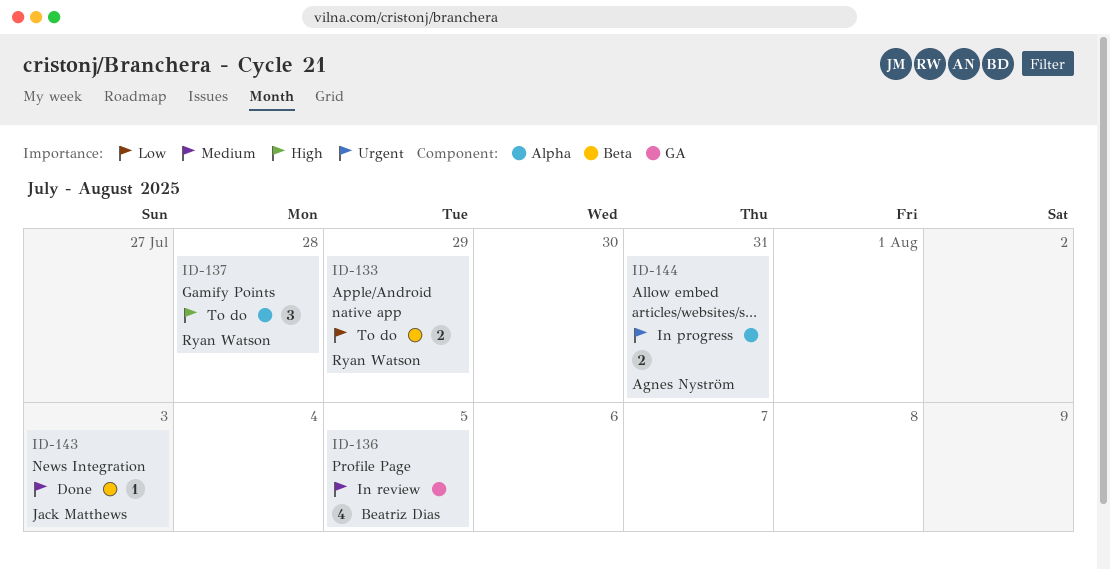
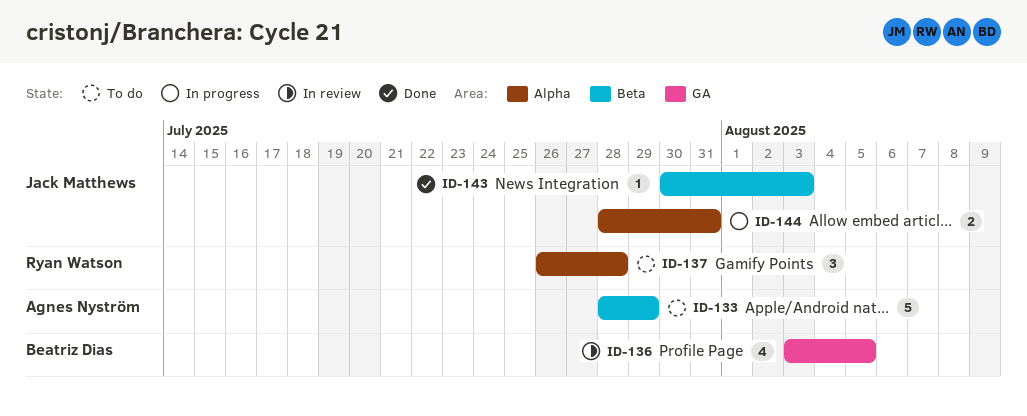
ID-133, owner: Ryan Watson -> Agnes Nyström
ID-133, estimate: 2 -> 5
ID-144, owner: Agnes Nyström -> Jack Matthews

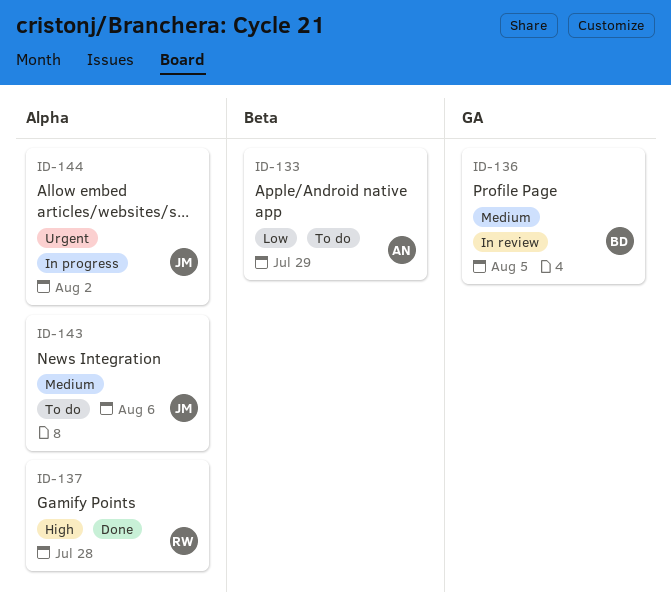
ID-137, status: To do -> Done
ID-143, status: Done -> To do
ID-143, label: Beta -> Alpha
ID-143, due: Aug 3 -> Aug 6
ID-144, due: Jul 31 -> Aug 2

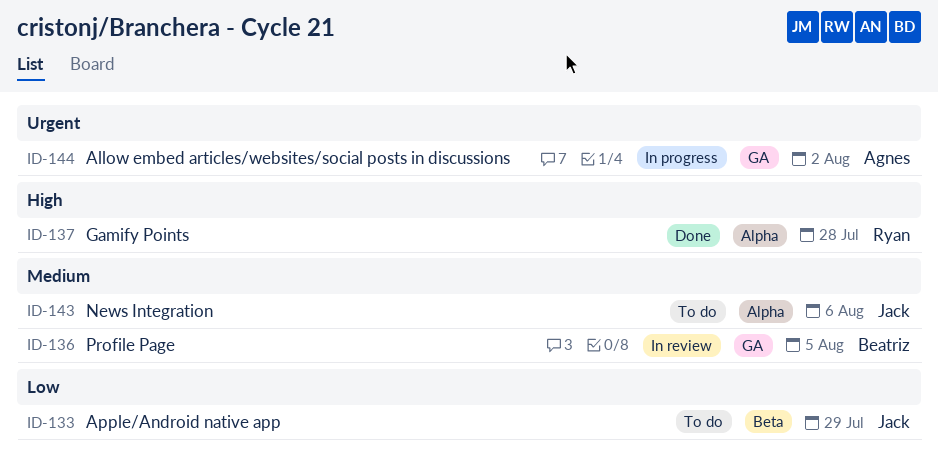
ID-133, owner: Agnes -> Jack
ID-144, owner: Jack -> Agnes
ID-144, label: Alpha -> GA

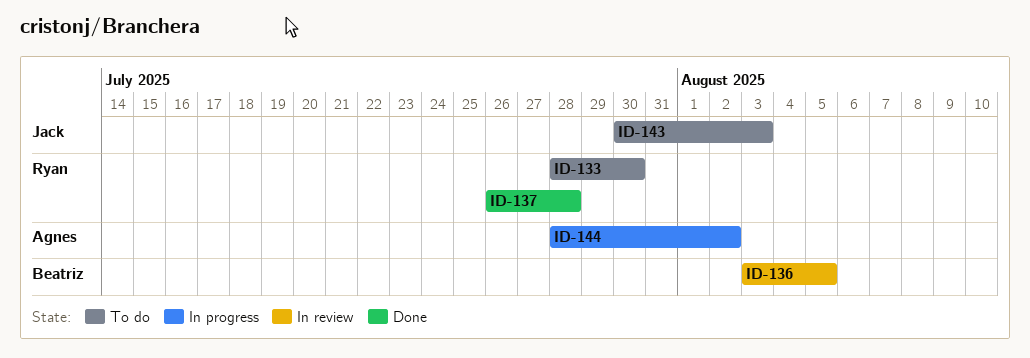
ID-133, owner: Jack -> Ryan
ID-133, due: Jul 29 -> Jul 30
ID-143, due: Aug 6 -> Aug 3

